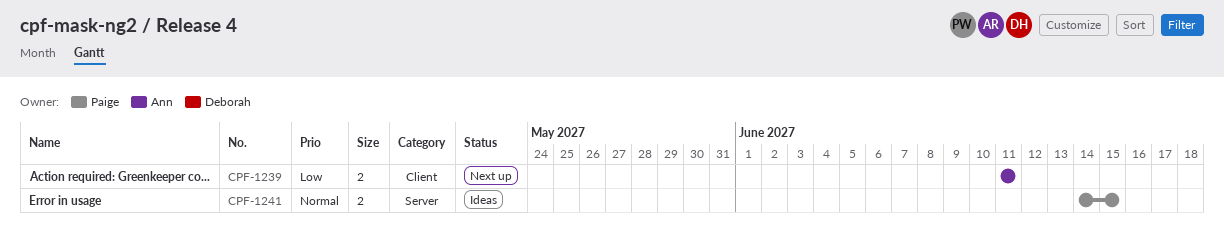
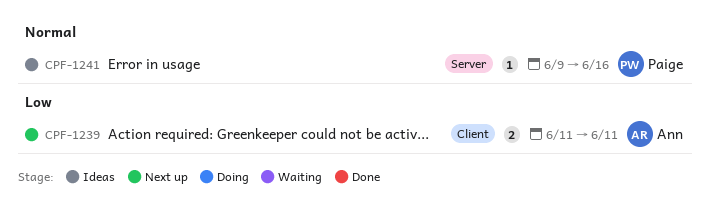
CPF-1241, estimate: 2 -> 1
CPF-1241, start: Jun 14 -> Jun 9
CPF-1241, due: Jun 15 -> Jun 16

